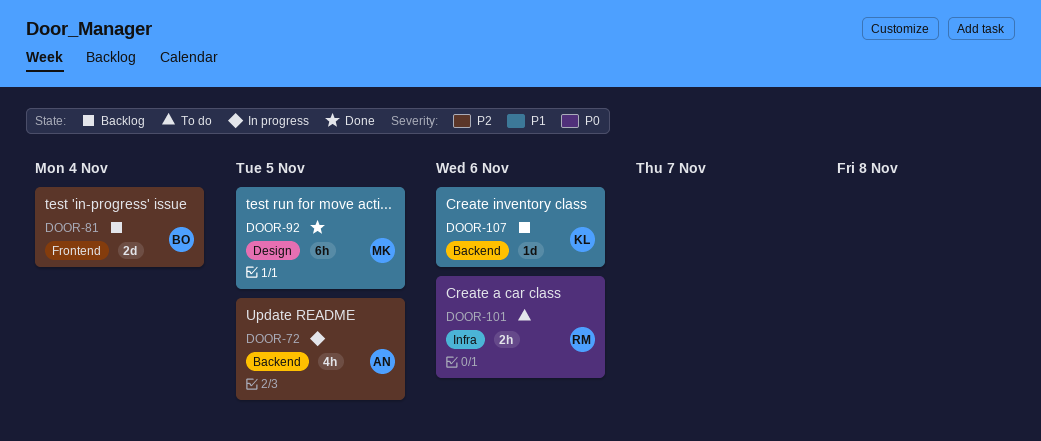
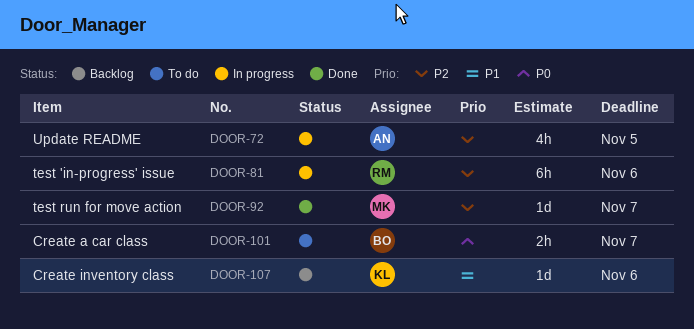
DOOR-81, status: Backlog -> In progress
DOOR-81, owner: BO -> RM
DOOR-81, estimate: 2d -> 6h
DOOR-81, due: Nov 4 -> Nov 6
DOOR-92, priority: P1 -> P2
DOOR-92, estimate: 6h -> 1d
DOOR-92, due: Nov 5 -> Nov 7
DOOR-101, owner: RM -> BO
DOOR-101, due: Nov 6 -> Nov 7

